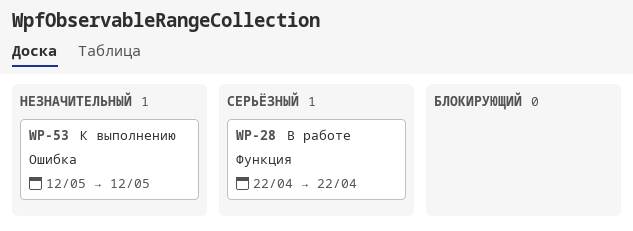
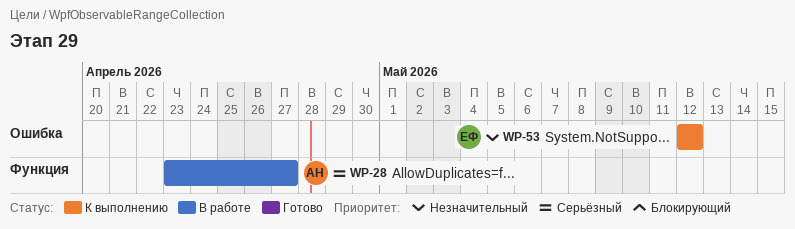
WP-28, start: Apr 22 -> Apr 23
WP-28, due: Apr 22 -> Apr 27

